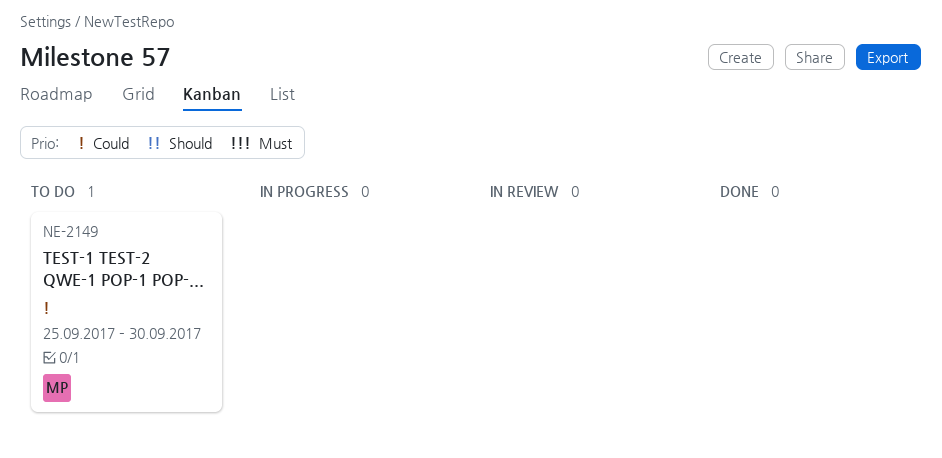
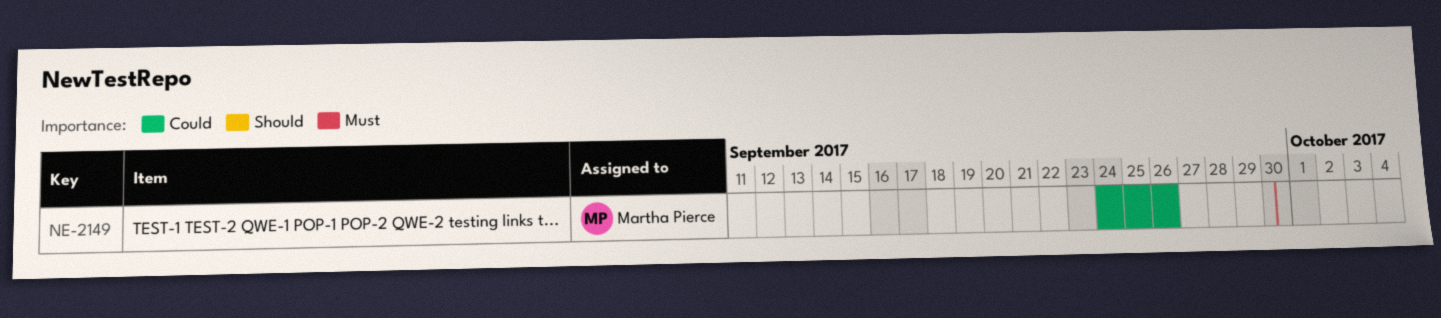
NE-2149, start: Sep 25 -> Sep 24
NE-2149, due: Sep 30 -> Sep 26

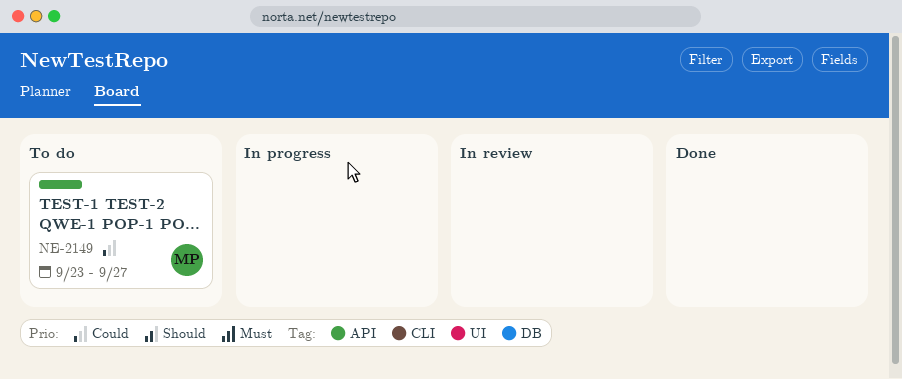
NE-2149, start: Sep 24 -> Sep 23
NE-2149, due: Sep 26 -> Sep 27

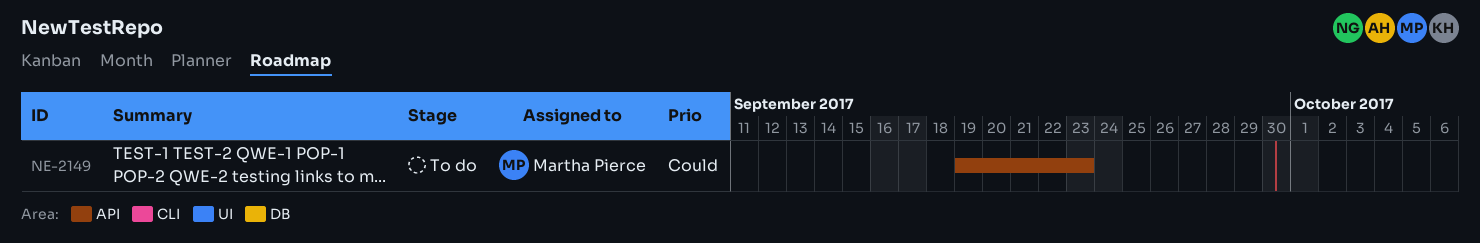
NE-2149, start: Sep 23 -> Sep 19
NE-2149, due: Sep 27 -> Sep 23

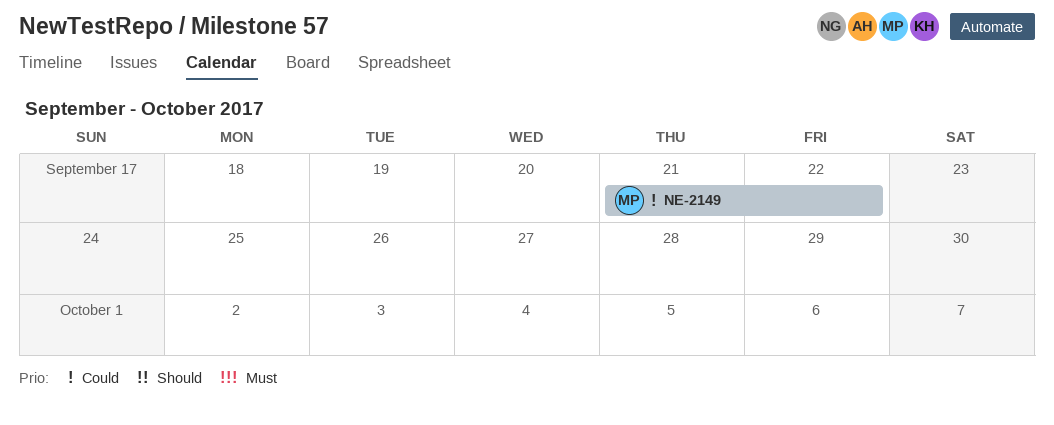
NE-2149, start: Sep 19 -> Sep 21
NE-2149, due: Sep 23 -> Sep 22

